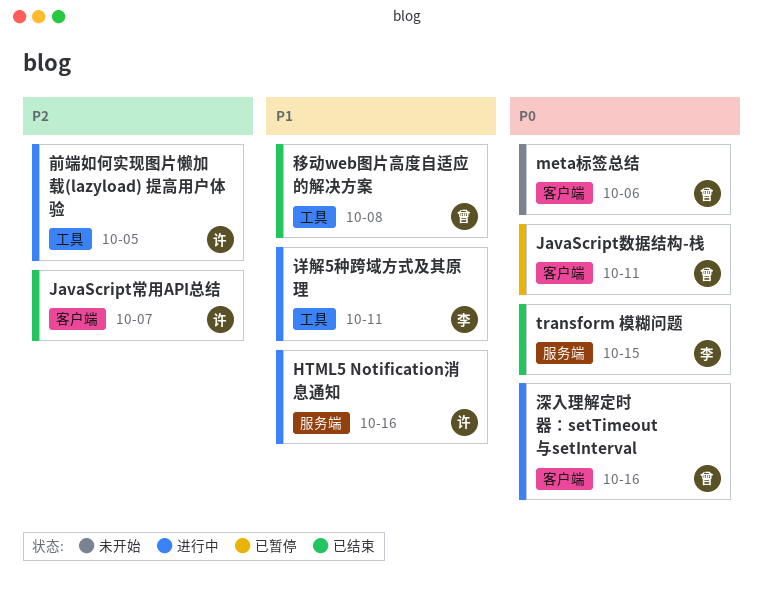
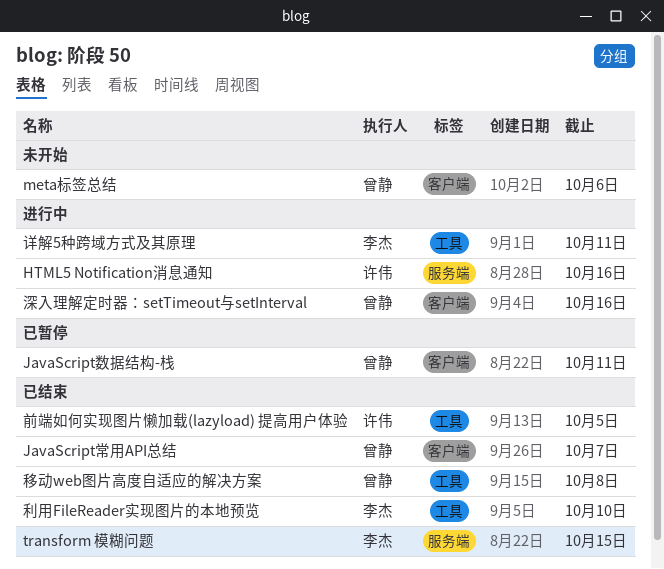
JavaScript常用API总结, owner: 许伟 -> 曾静
利用FileReader实现图片的本地预览: none -> present
前端如何实现图片懒加载(lazyload) 提高用户体验, status: 进行中 -> 已结束

